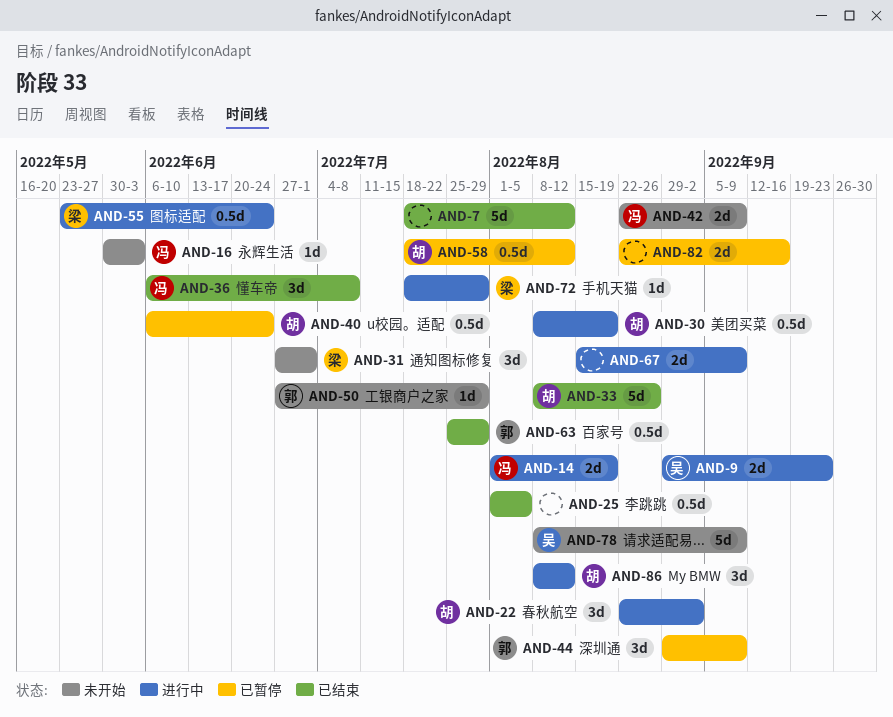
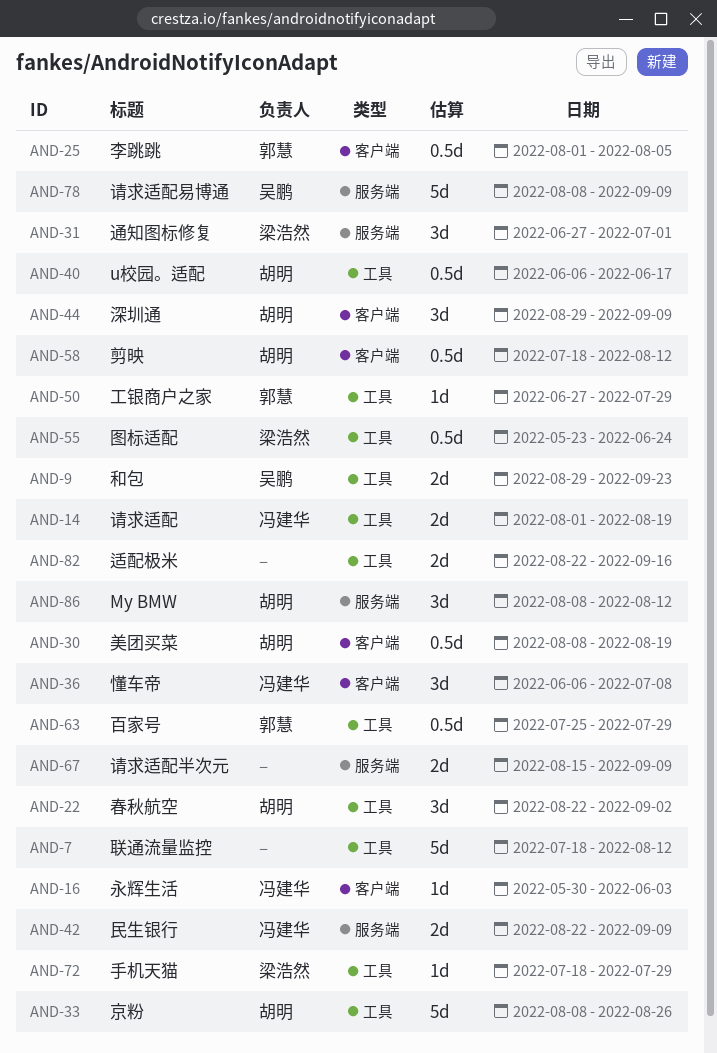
AND-25, owner: none -> 郭慧
AND-40, due: Jun 24 -> Jun 17
AND-44, owner: 郭慧 -> 胡明

